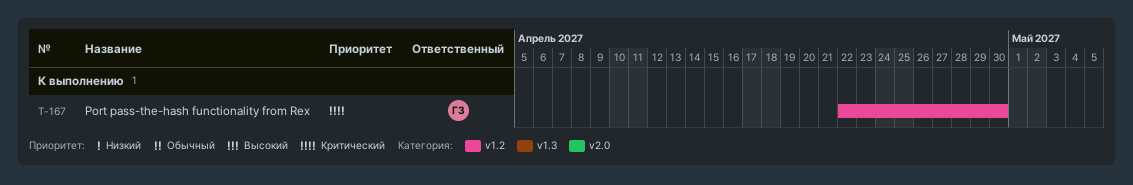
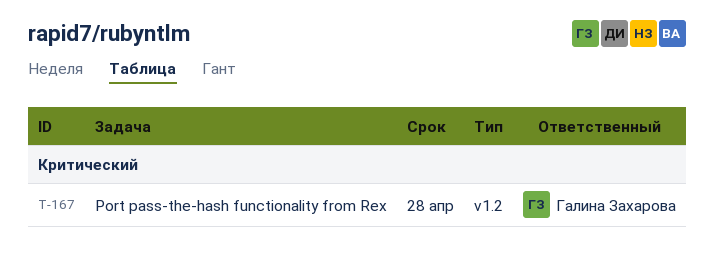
T-167, due: Apr 30 -> Apr 28

